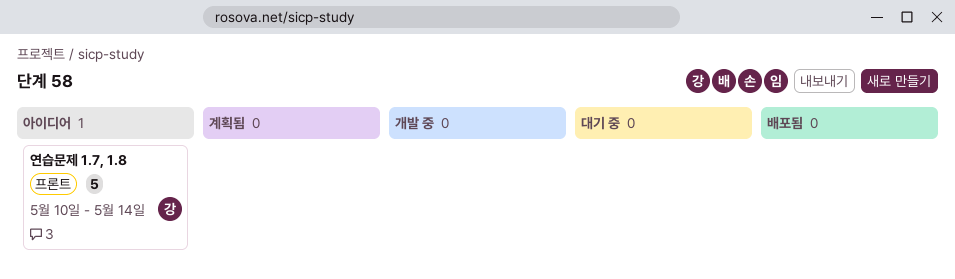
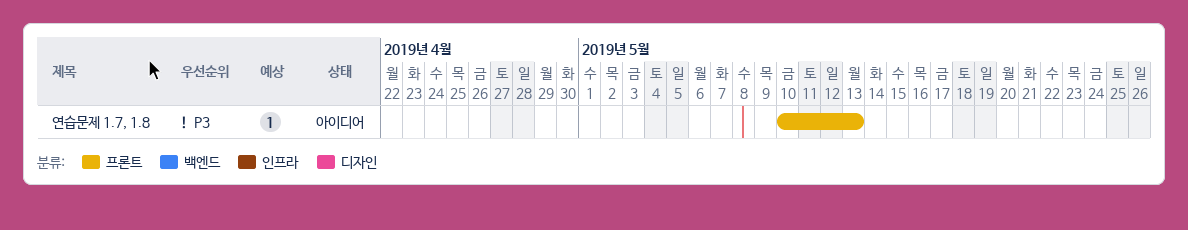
연습문제 1.7, 1.8, estimate: 5 -> 1
연습문제 1.7, 1.8, due: May 14 -> May 13

